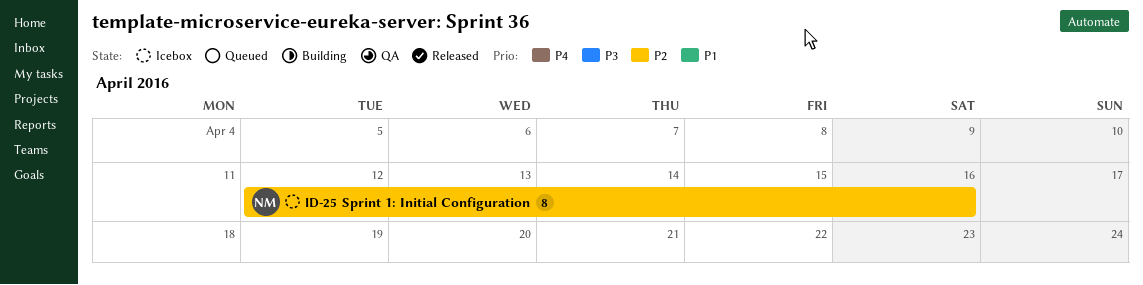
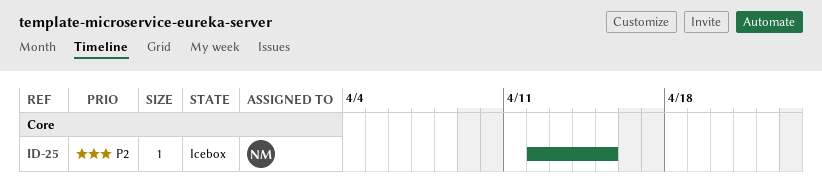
ID-25, estimate: 8 -> 1
ID-25, due: Apr 16 -> Apr 15

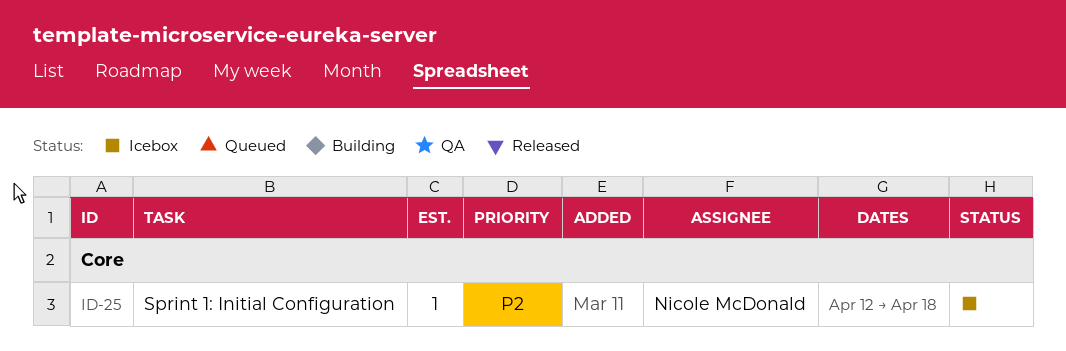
ID-25, due: Apr 15 -> Apr 18

